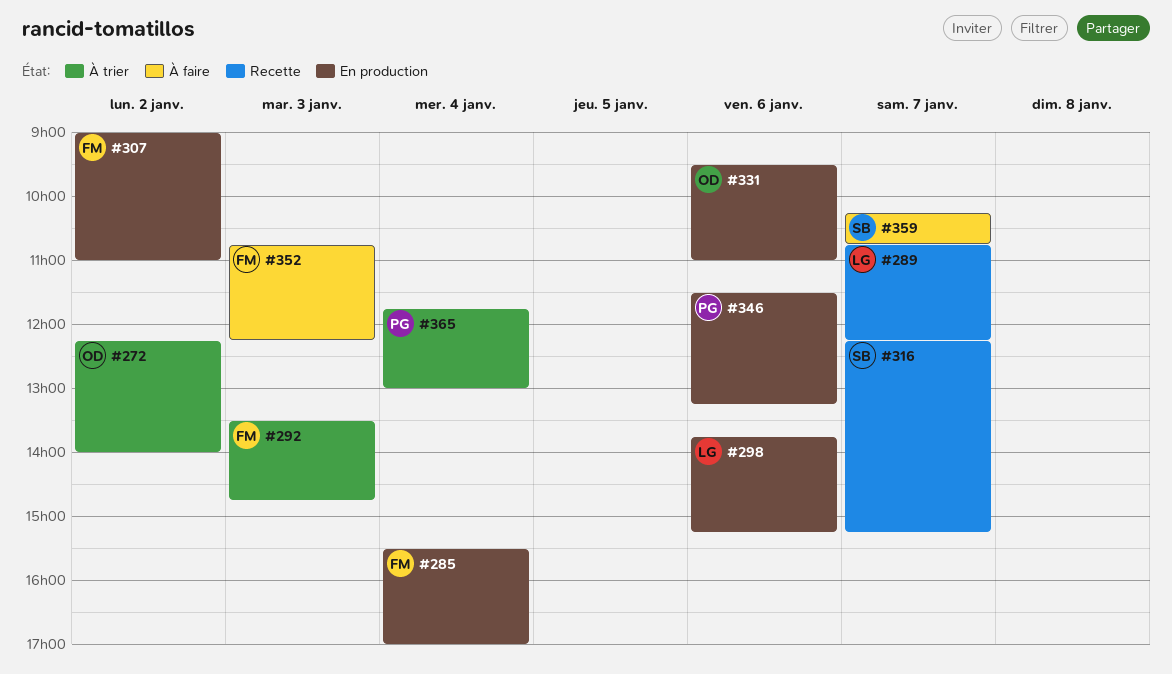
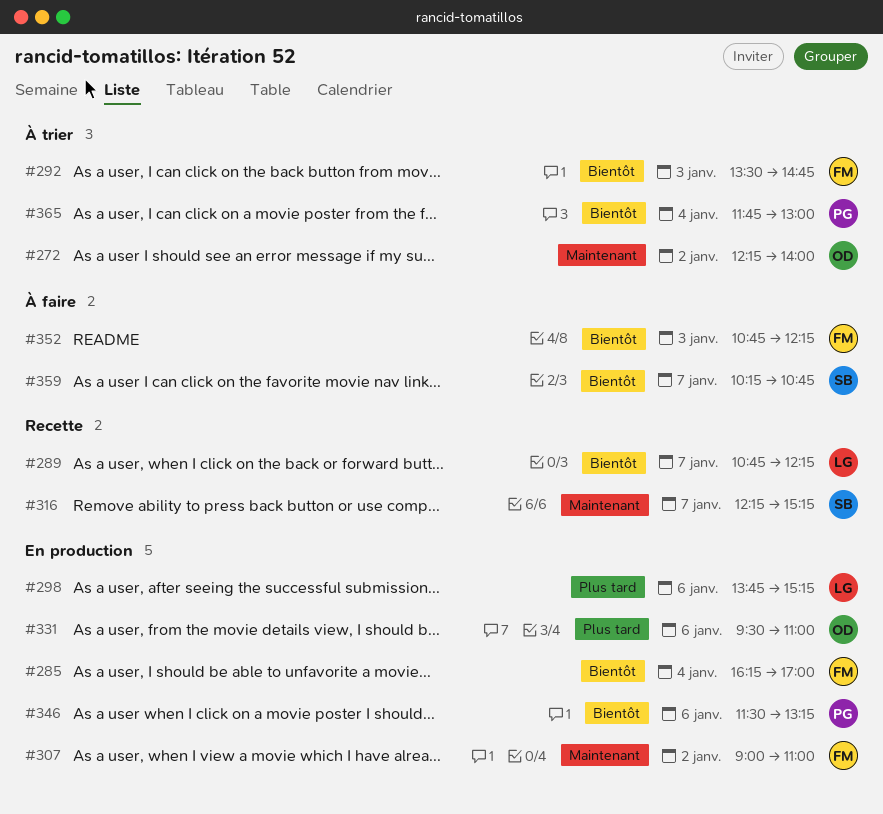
#285, begins: 15:30 -> 16:15

